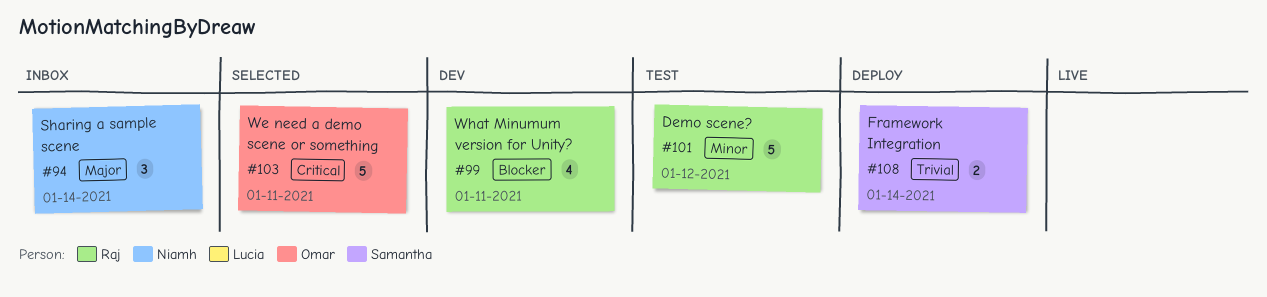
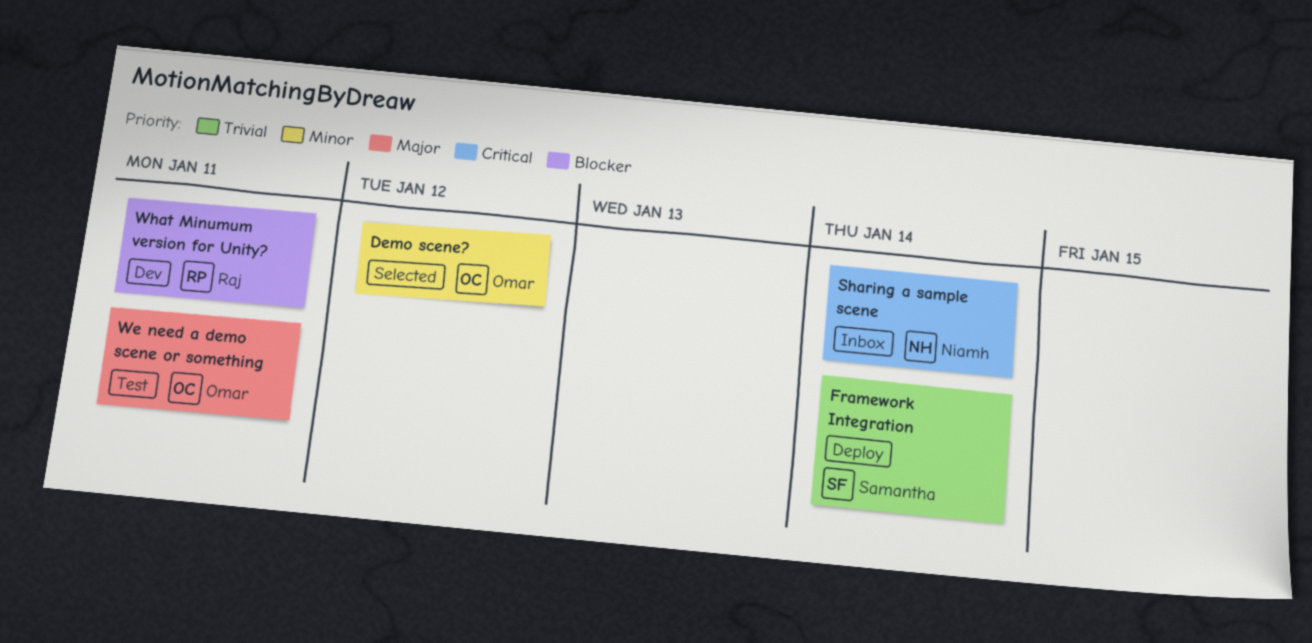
Demo scene?, status: Test -> Selected
Demo scene?, owner: Raj -> Omar
Sharing a sample scene, priority: Major -> Critical
We need a demo scene or something, status: Selected -> Test
We need a demo scene or something, priority: Critical -> Major

